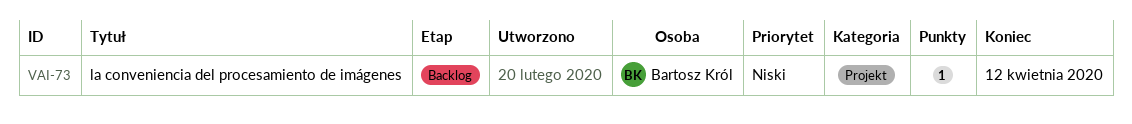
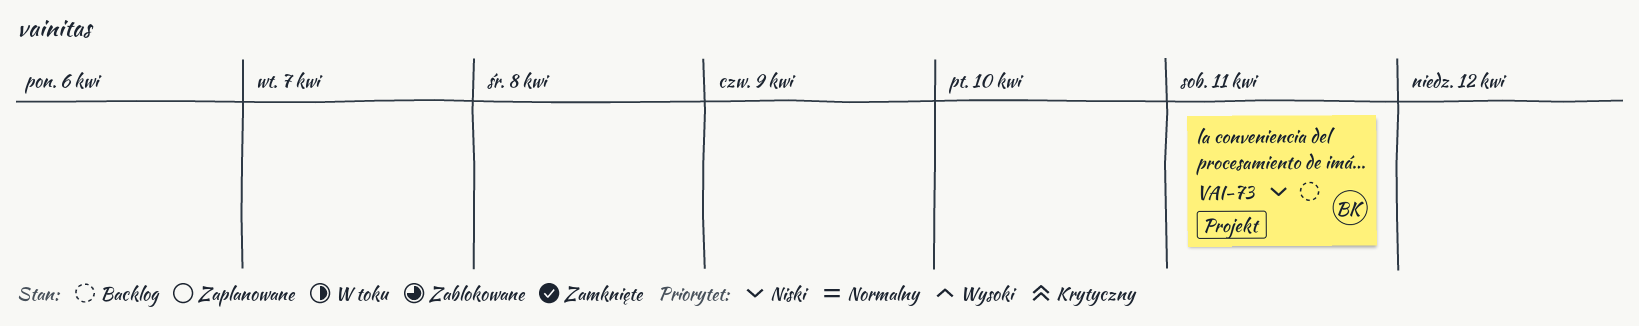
VAI-73, due: Apr 12 -> Apr 11

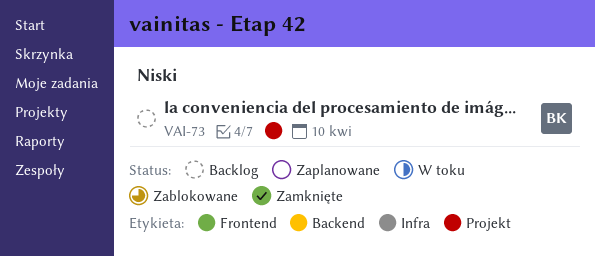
VAI-73, due: Apr 11 -> Apr 10

